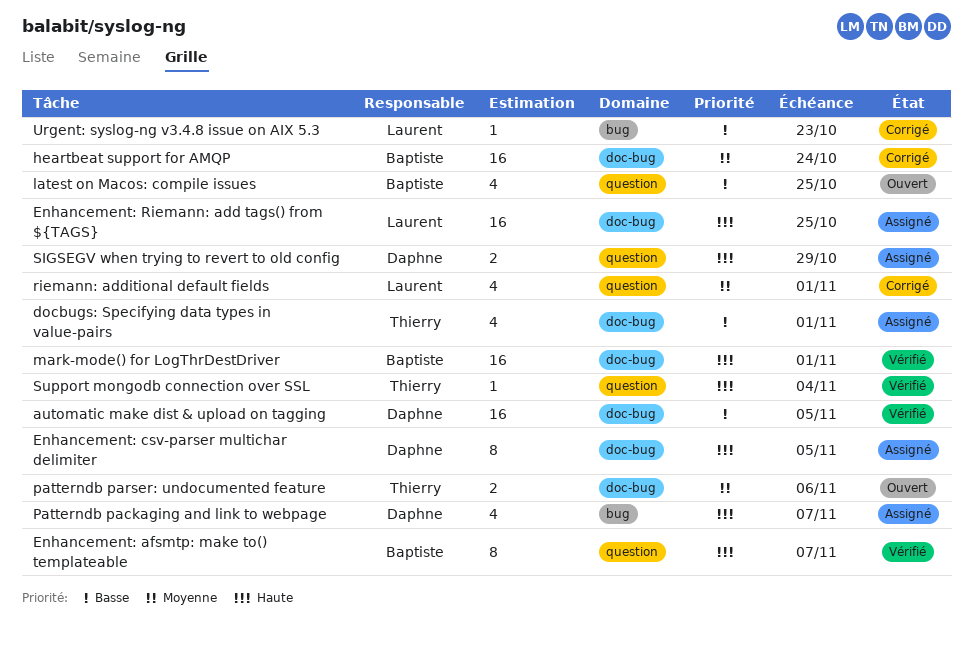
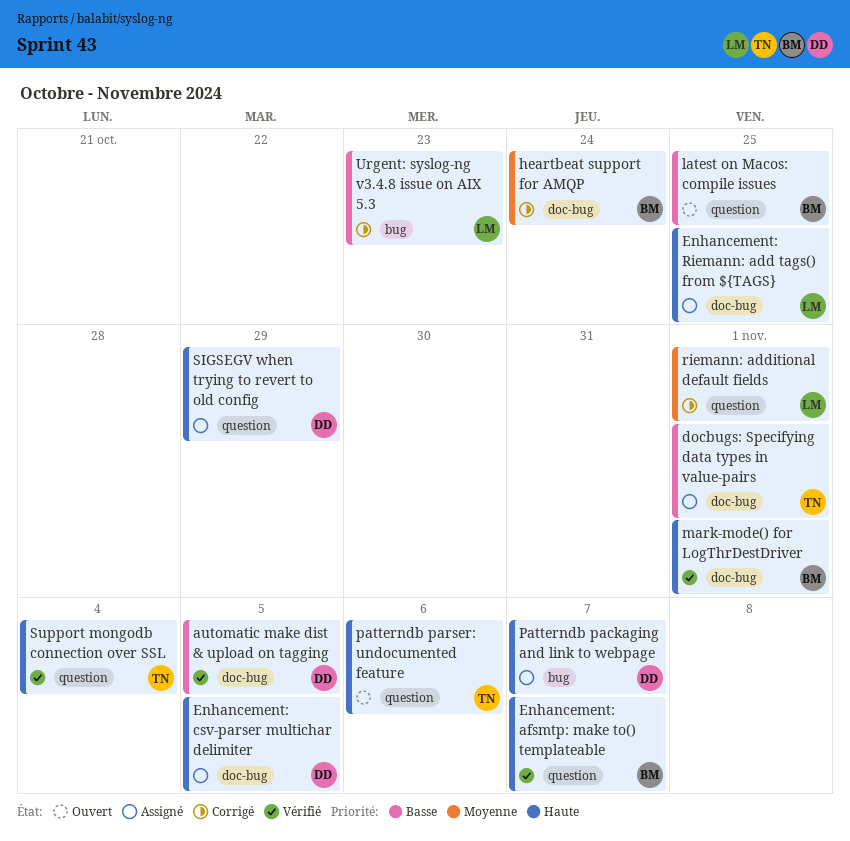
patterndb parser: undocumented feature, priority: Moyenne -> Haute
patterndb parser: undocumented feature, label: doc-bug -> question

